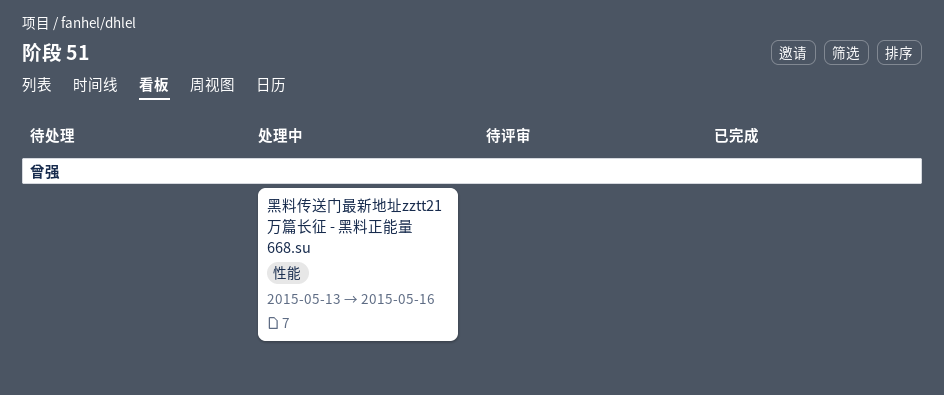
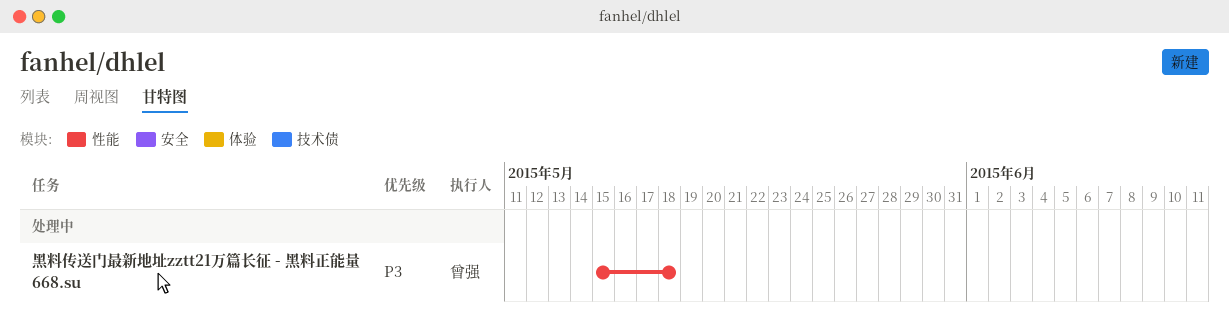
黑料传送门最新地址zztt21万篇长征 - 黑料正能量 668.su, start: May 13 -> May 15
黑料传送门最新地址zztt21万篇长征 - 黑料正能量 668.su, due: May 16 -> May 18

